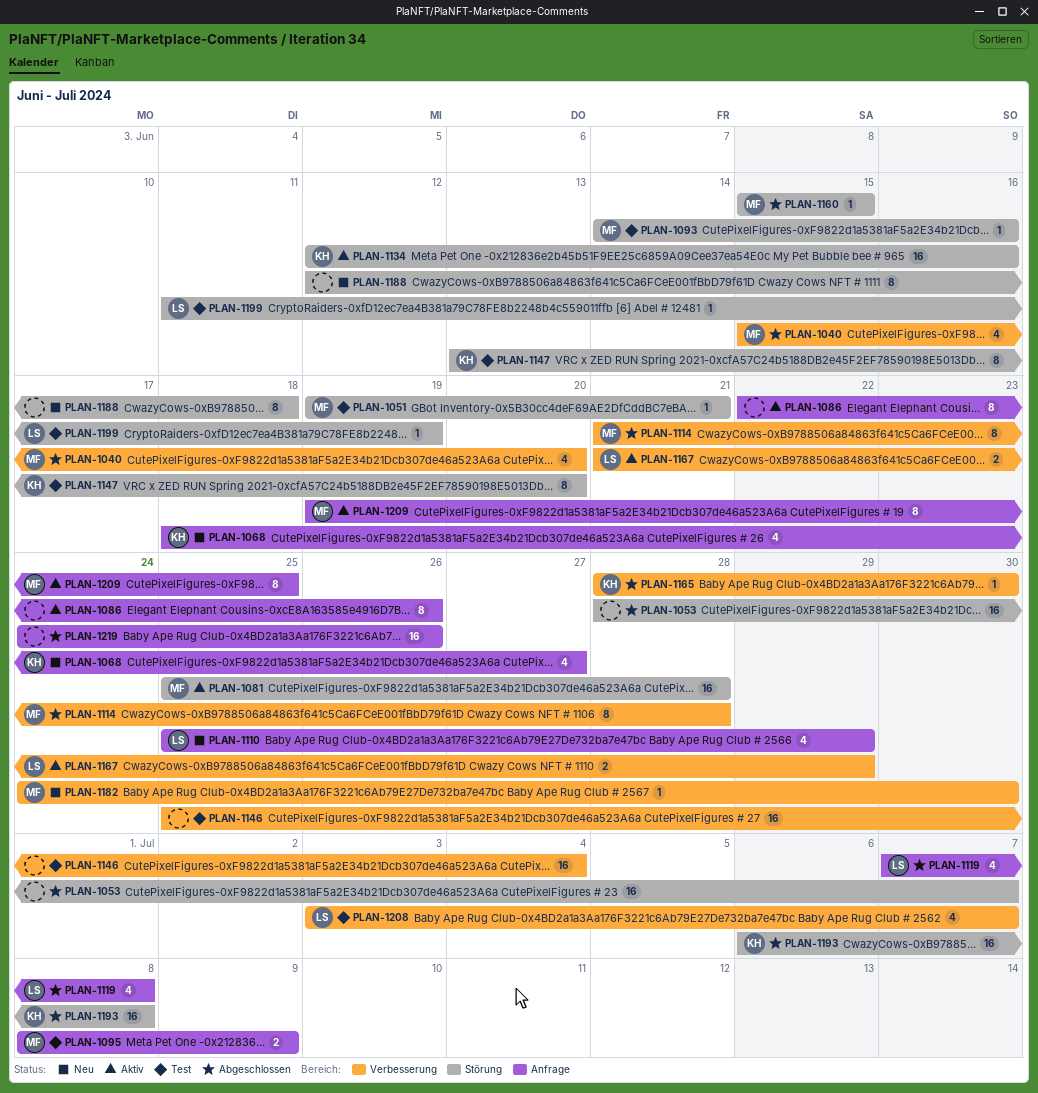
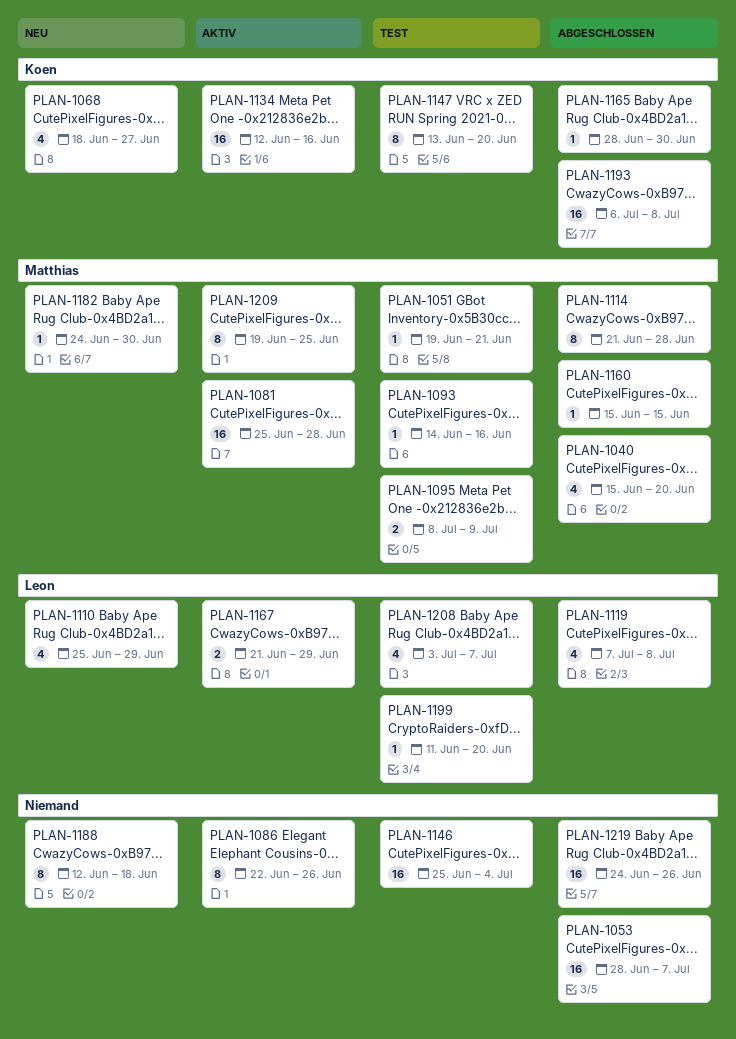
PLAN-1199, due: Jun 19 -> Jun 20

